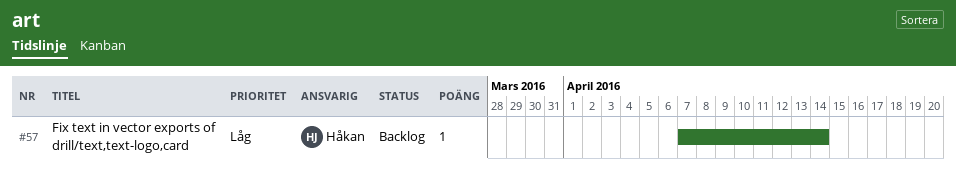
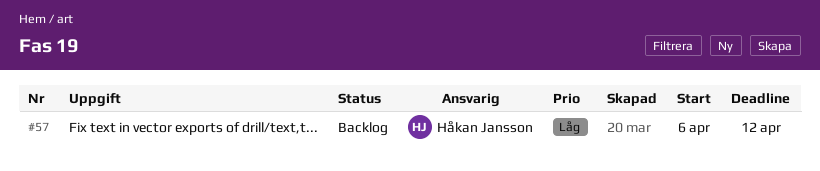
#57, start: Apr 7 -> Apr 6
#57, due: Apr 14 -> Apr 12

